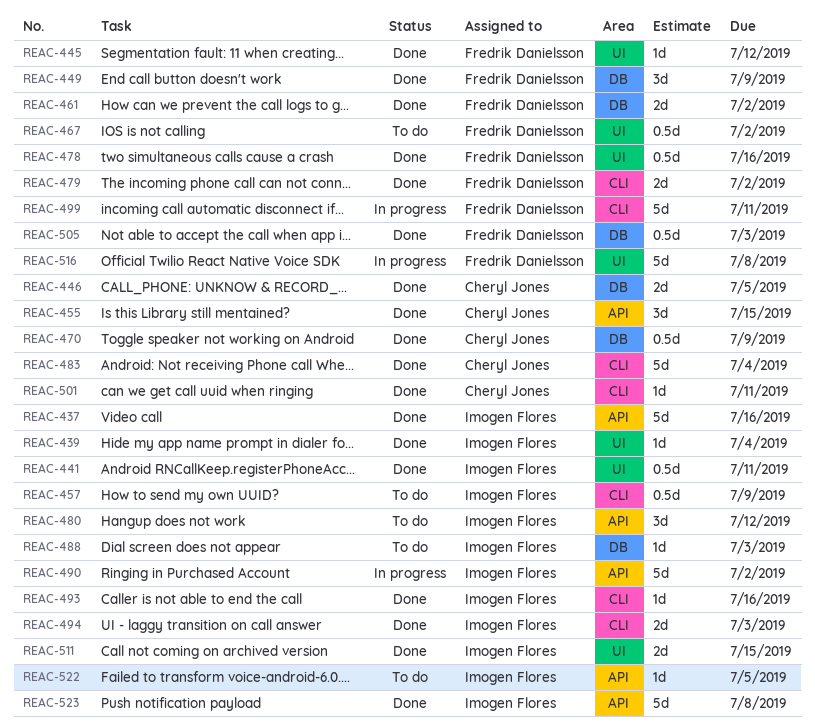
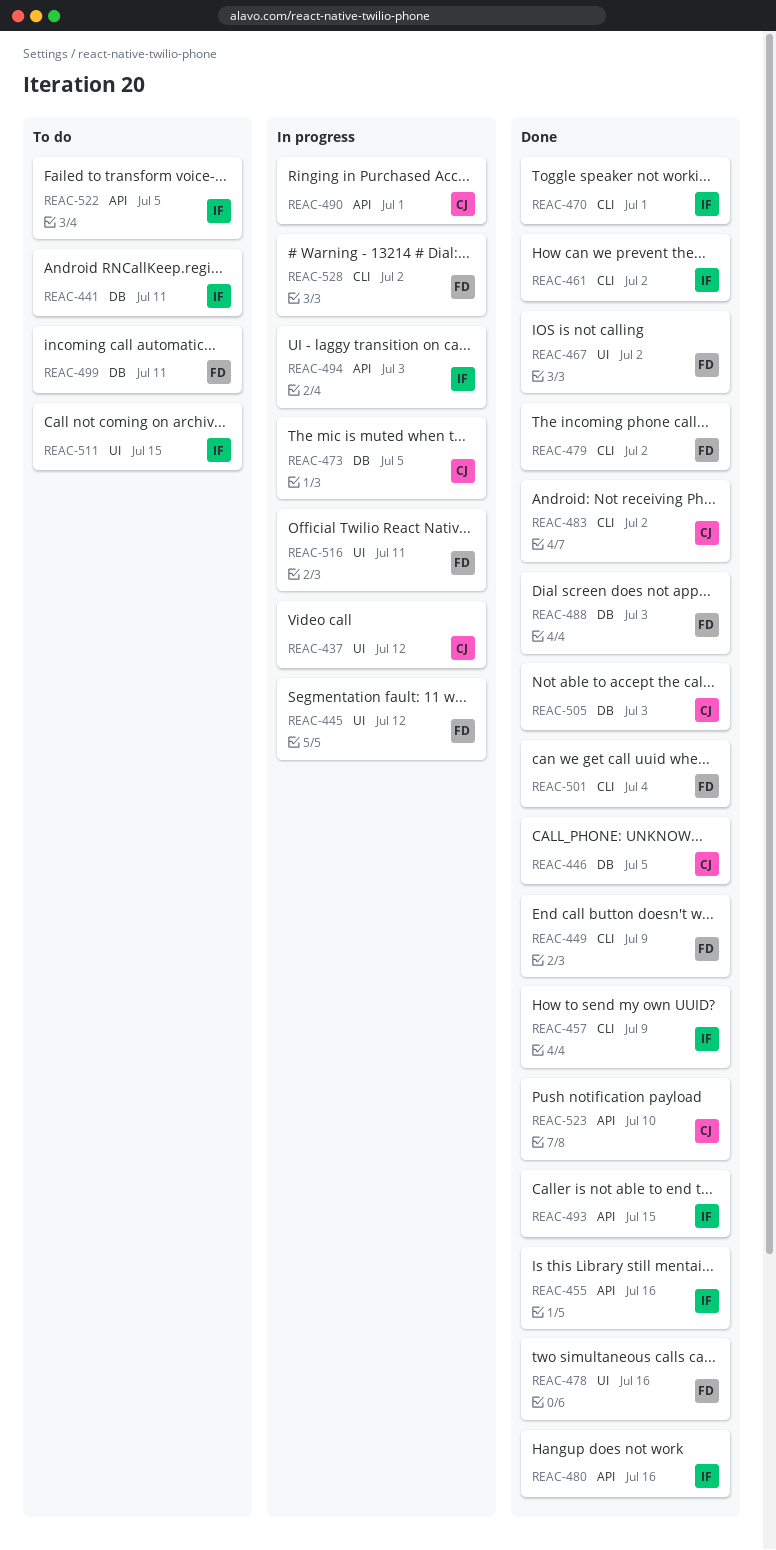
REAC-437, status: Done -> In progress
REAC-437, owner: Imogen Flores -> Cheryl Jones
REAC-437, label: API -> UI
REAC-437, due: Jul 16 -> Jul 12
REAC-439: present -> none
REAC-441, status: Done -> To do
REAC-441, label: UI -> DB
REAC-445, status: Done -> In progress
REAC-449, label: DB -> CLI
REAC-455, owner: Cheryl Jones -> Imogen Flores
REAC-455, due: Jul 15 -> Jul 16
REAC-457, status: To do -> Done
REAC-461, owner: Fredrik Danielsson -> Imogen Flores
REAC-461, label: DB -> CLI
REAC-467, status: To do -> Done
REAC-470, owner: Cheryl Jones -> Imogen Flores
REAC-470, label: DB -> CLI
REAC-470, due: Jul 9 -> Jul 1
REAC-473: none -> present
REAC-480, status: To do -> Done
REAC-480, due: Jul 12 -> Jul 16
REAC-483, due: Jul 4 -> Jul 2
REAC-488, status: To do -> Done
REAC-488, owner: Imogen Flores -> Fredrik Danielsson
REAC-490, owner: Imogen Flores -> Cheryl Jones
REAC-490, due: Jul 2 -> Jul 1
REAC-493, label: CLI -> API
REAC-493, due: Jul 16 -> Jul 15
REAC-494, status: Done -> In progress
REAC-494, label: CLI -> API
REAC-499, status: In progress -> To do
REAC-499, label: CLI -> DB
REAC-501, owner: Cheryl Jones -> Fredrik Danielsson
REAC-501, due: Jul 11 -> Jul 4
REAC-505, owner: Fredrik Danielsson -> Cheryl Jones
REAC-511, status: Done -> To do
REAC-516, due: Jul 8 -> Jul 11
REAC-523, owner: Imogen Flores -> Cheryl Jones
REAC-523, due: Jul 8 -> Jul 10
REAC-528: none -> present

